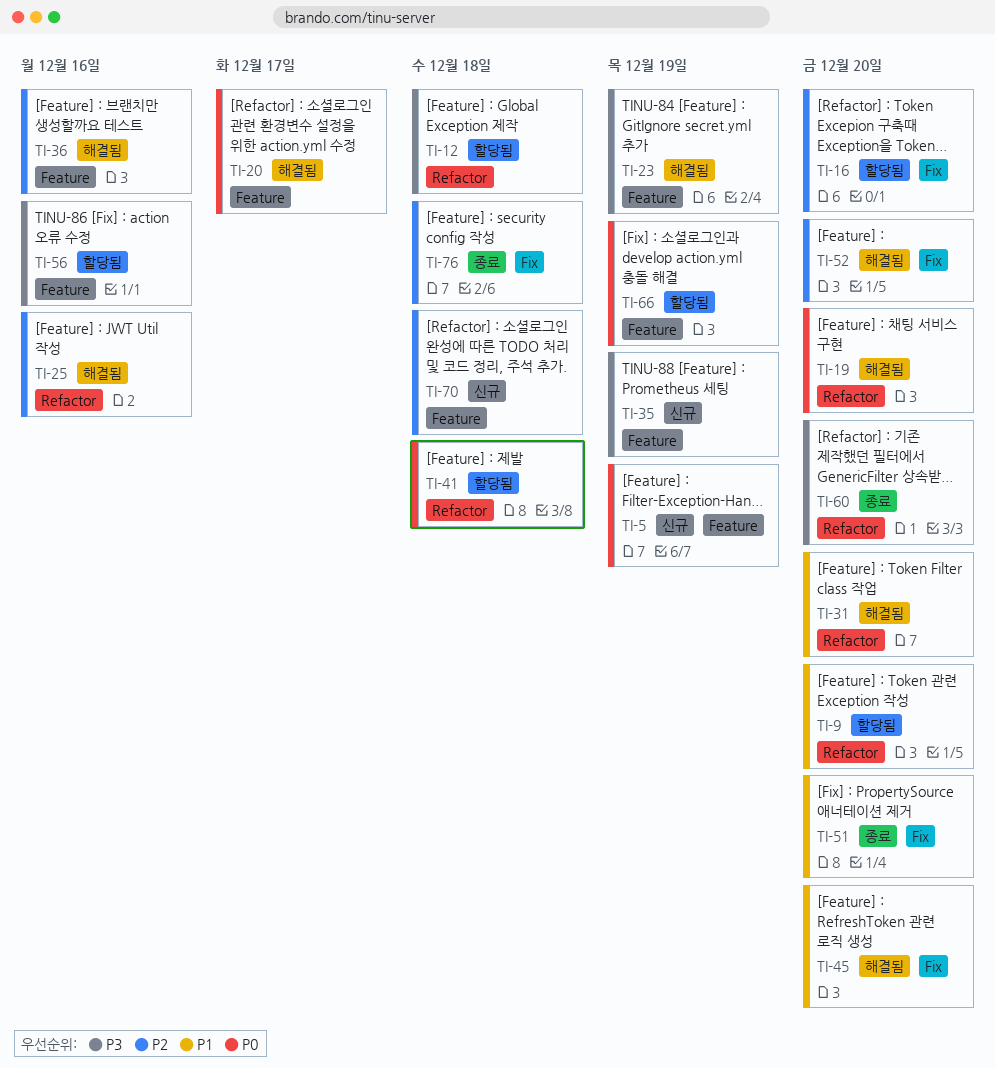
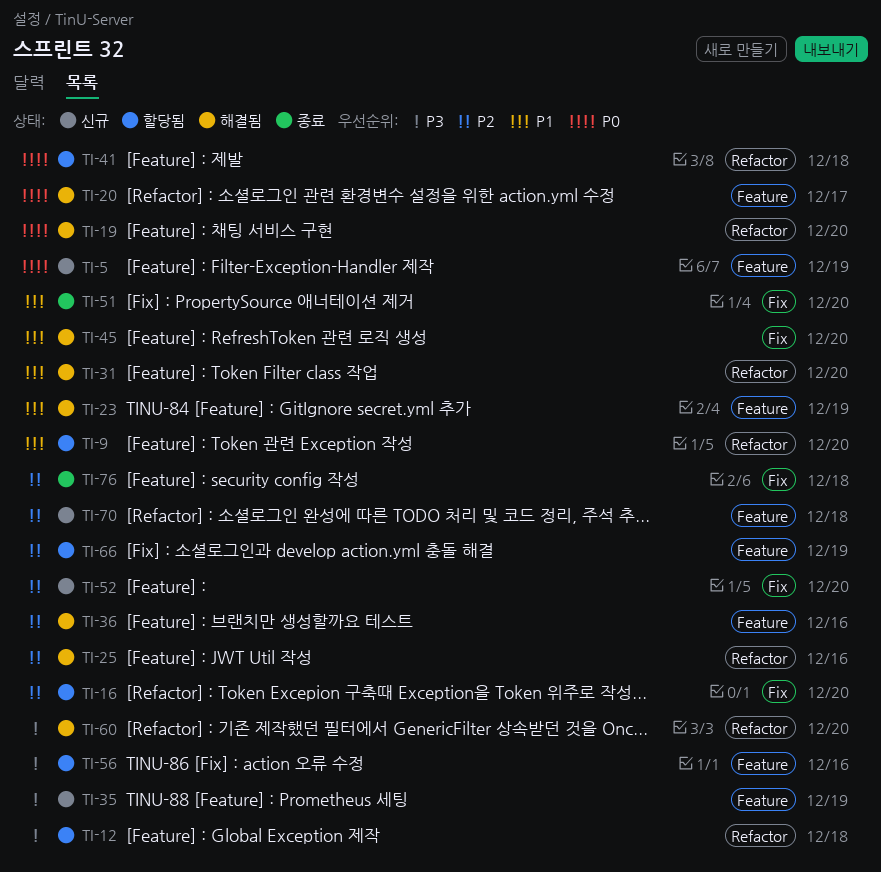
TI-23, priority: P3 -> P1
TI-52, status: 해결됨 -> 신규
TI-60, status: 종료 -> 해결됨
TI-66, priority: P0 -> P2

